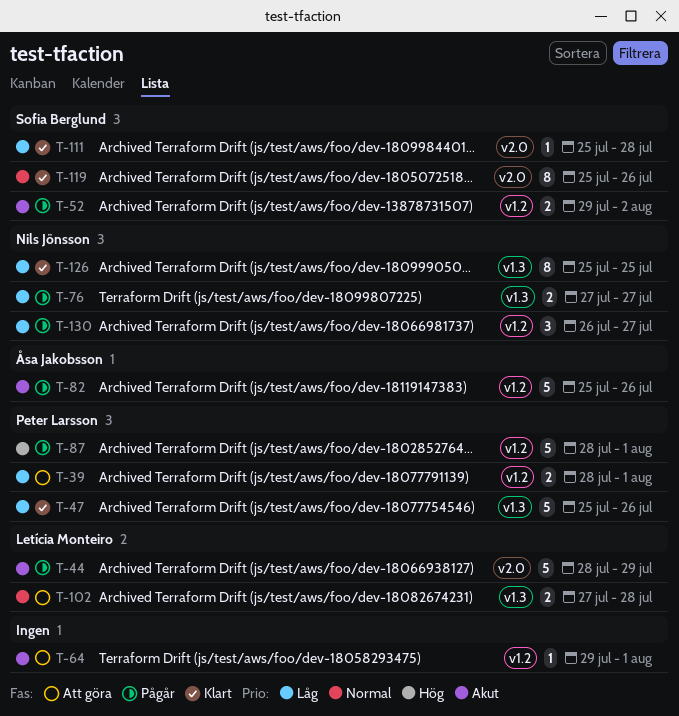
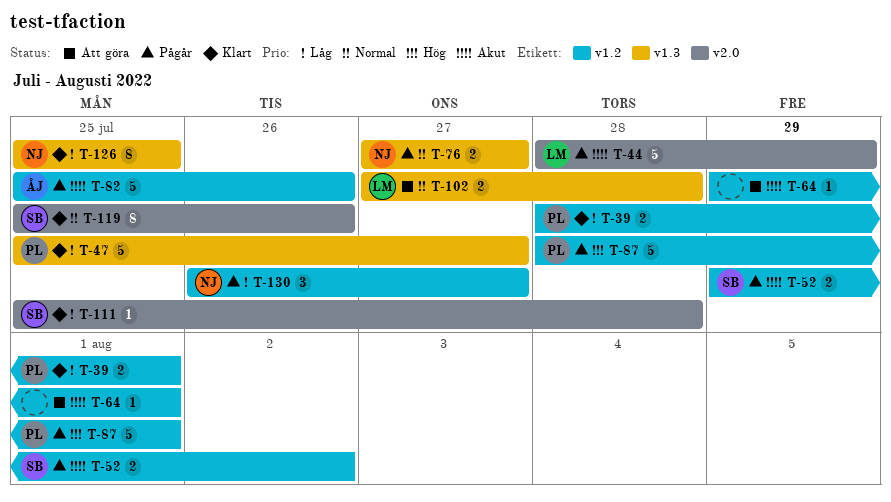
T-39, status: Att göra -> Klart
T-47, due: Jul 26 -> Jul 27
T-76, priority: Låg -> Normal

